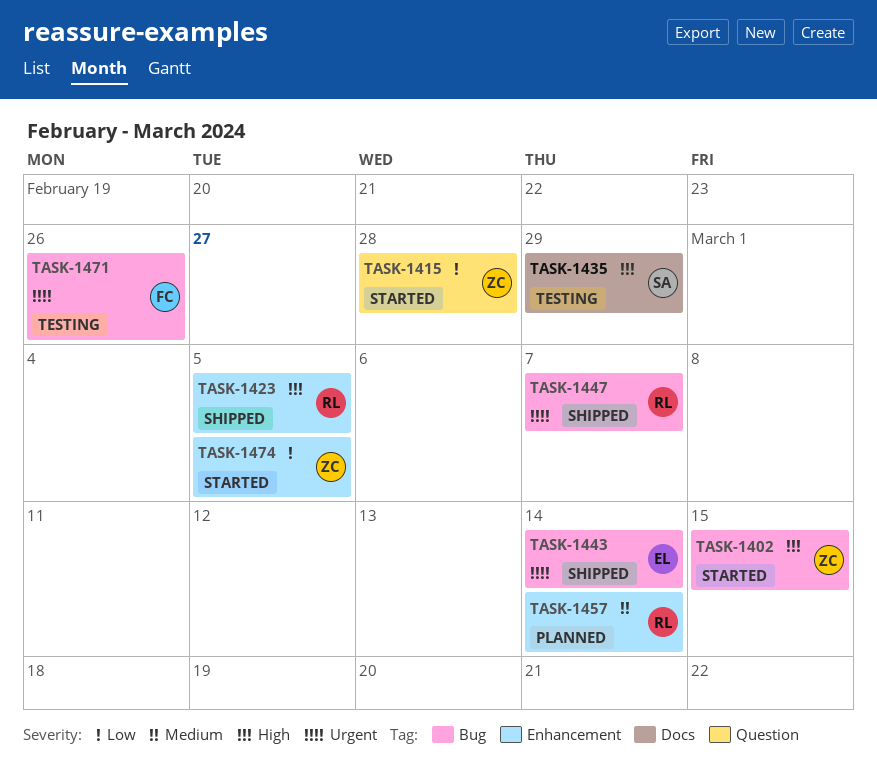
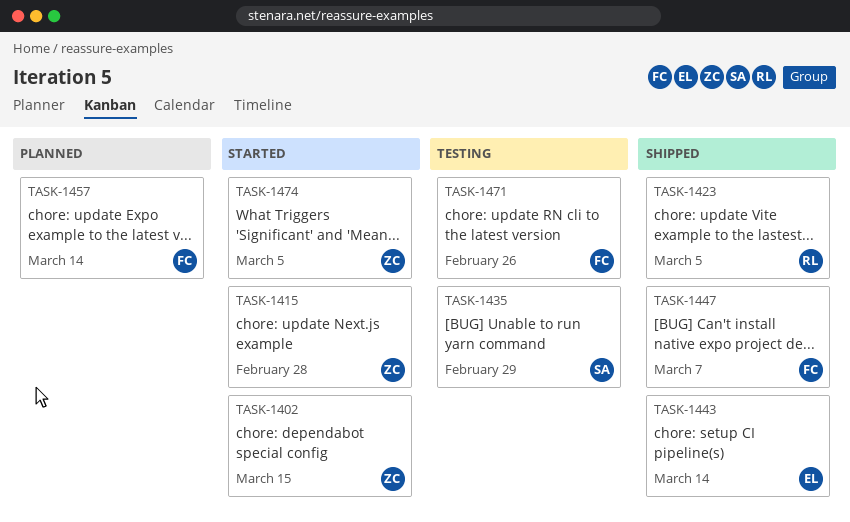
TASK-1447, owner: RL -> FC
TASK-1457, owner: RL -> FC

